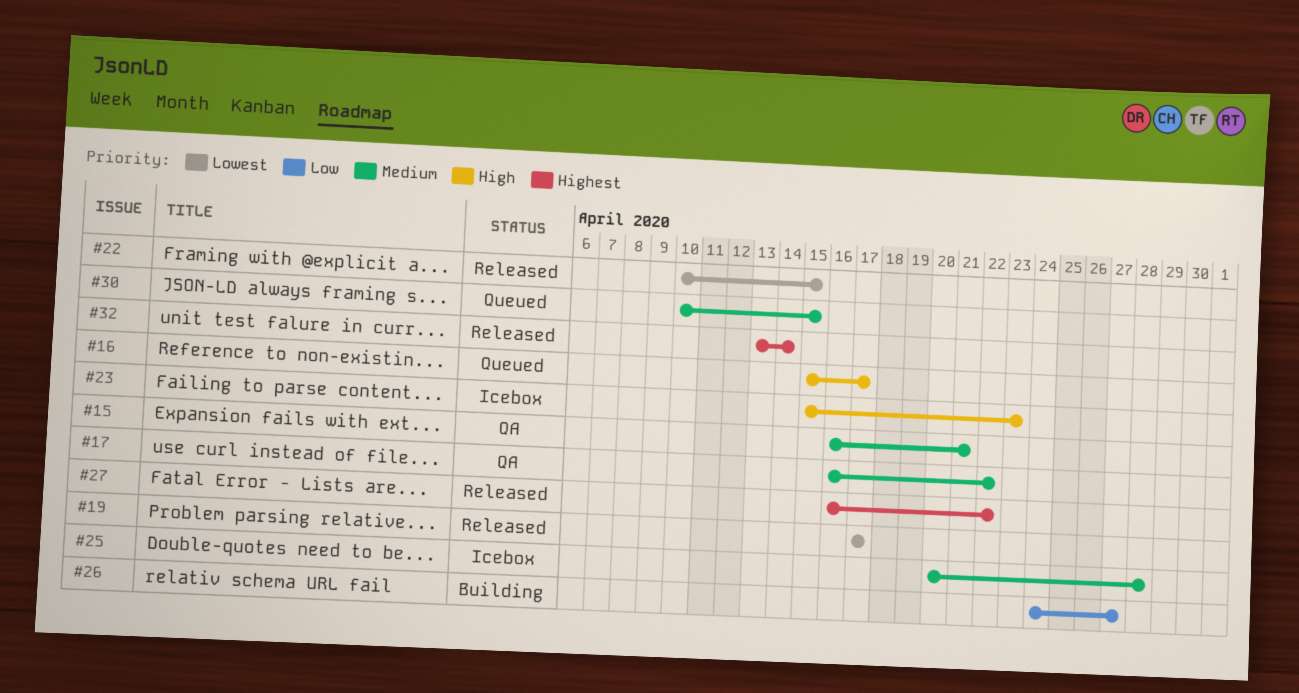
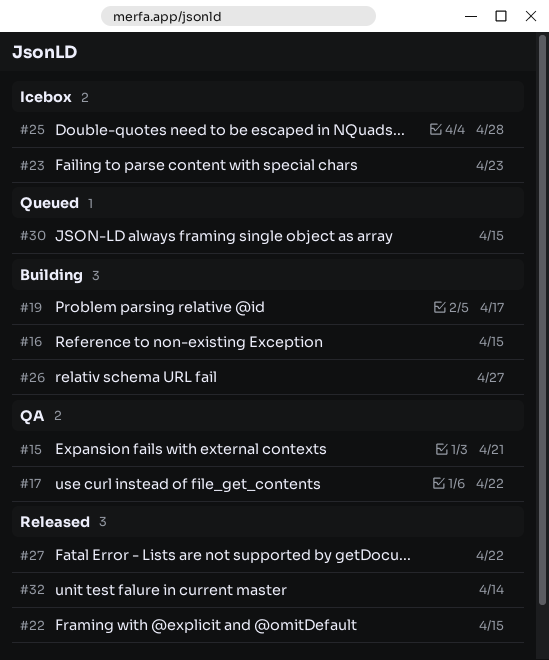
#16, status: Queued -> Building
#16, due: Apr 17 -> Apr 15
#19, status: Released -> Building

